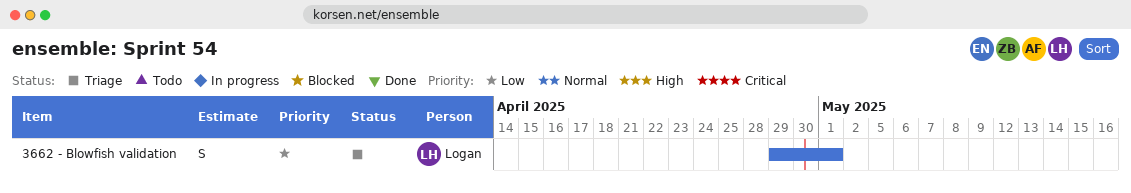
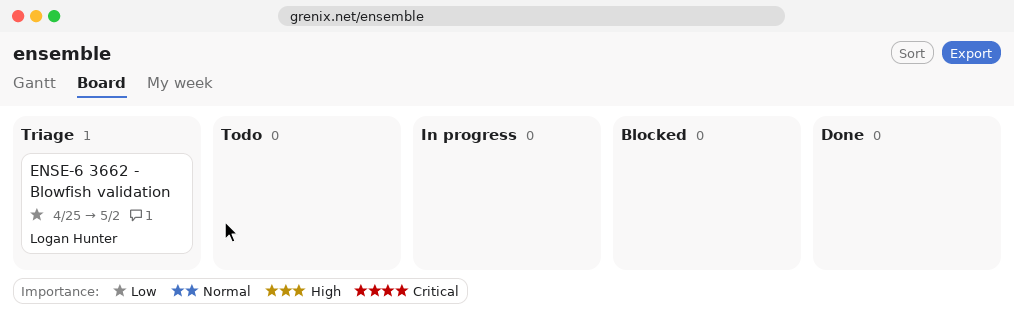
3662 - Blowfish validation, start: Apr 29 -> Apr 25
3662 - Blowfish validation, due: May 1 -> May 2

